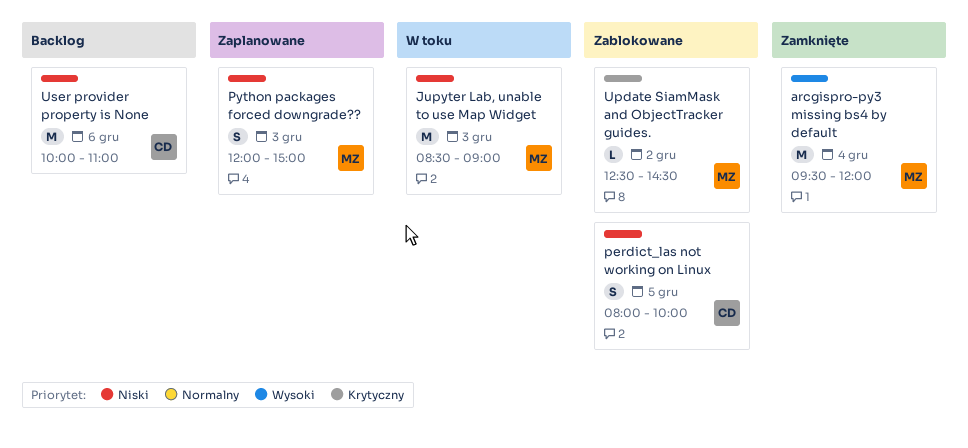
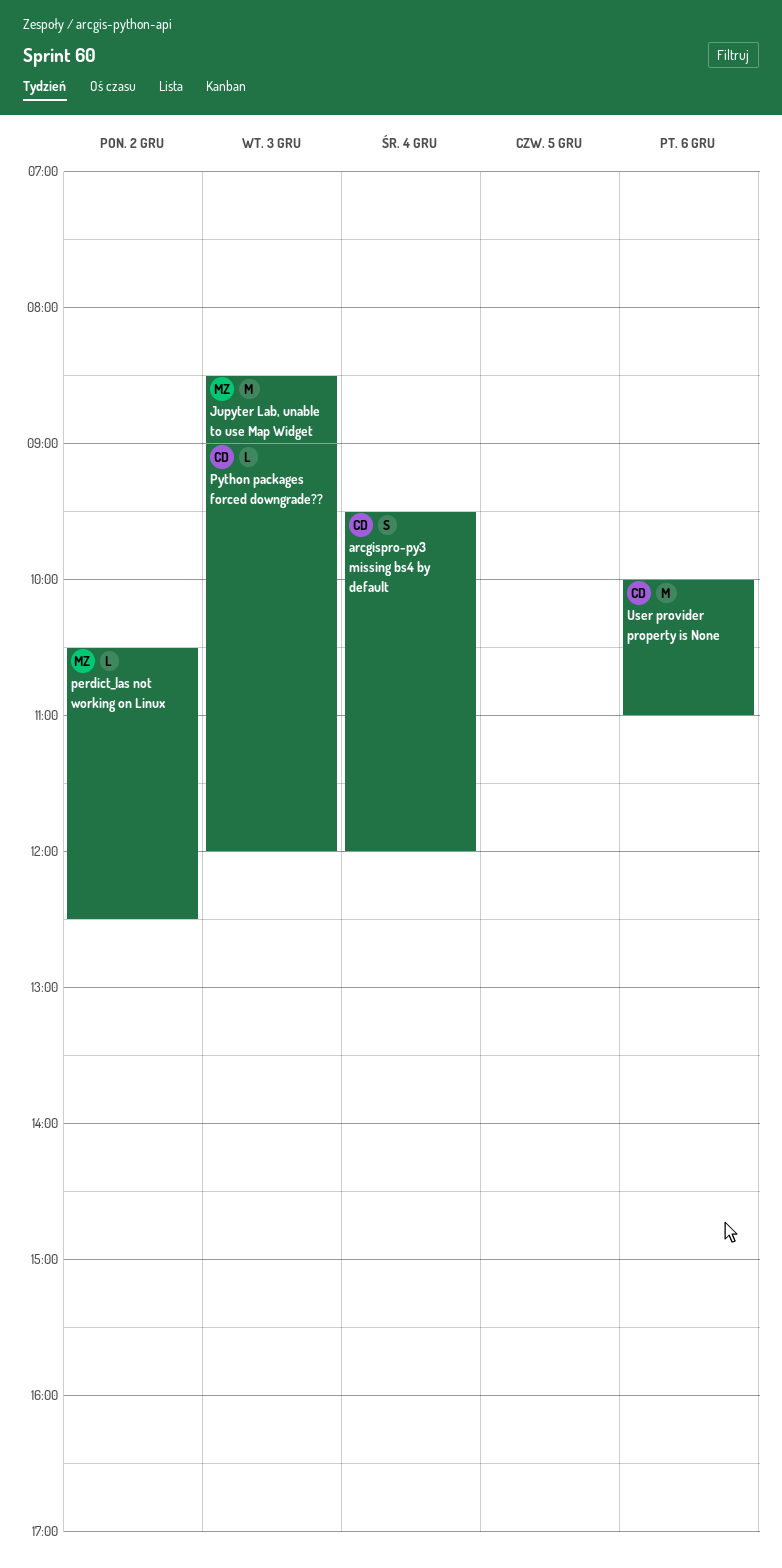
arcgispro-py3 missing bs4 by default, owner: MZ -> CD
arcgispro-py3 missing bs4 by default, estimate: M -> S
perdict_las not working on Linux, owner: CD -> MZ
perdict_las not working on Linux, estimate: S -> L
perdict_las not working on Linux, day: Dec 5 -> Dec 2
perdict_las not working on Linux, begins: 08:00 -> 10:30
perdict_las not working on Linux, ends: 10:00 -> 12:30
Python packages forced downgrade??, owner: MZ -> CD
Python packages forced downgrade??, estimate: S -> L
Python packages forced downgrade??, begins: 12:00 -> 09:00
Python packages forced downgrade??, ends: 15:00 -> 12:00
Update SiamMask and ObjectTracker guides.: present -> none

